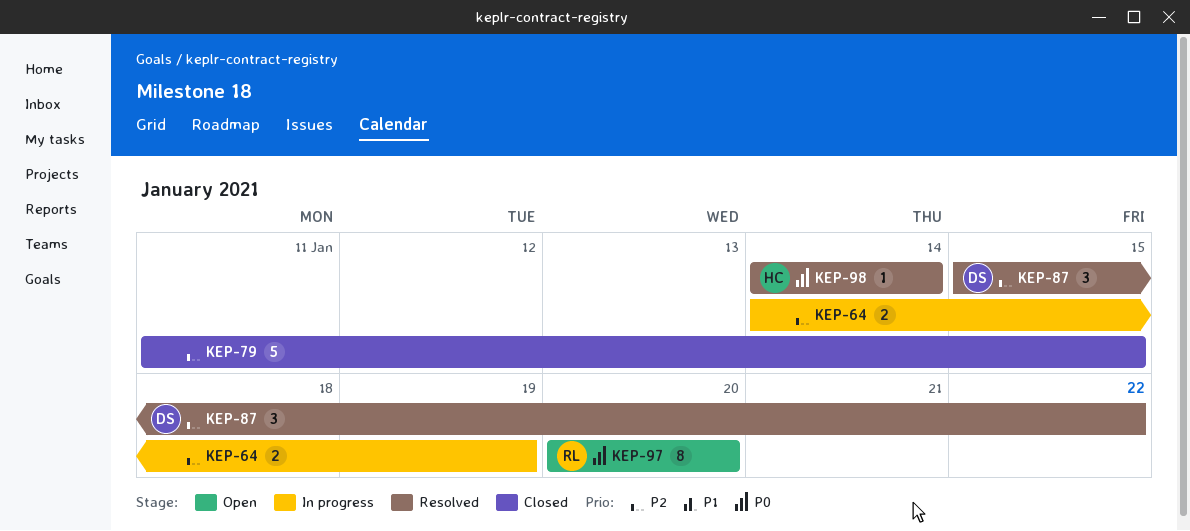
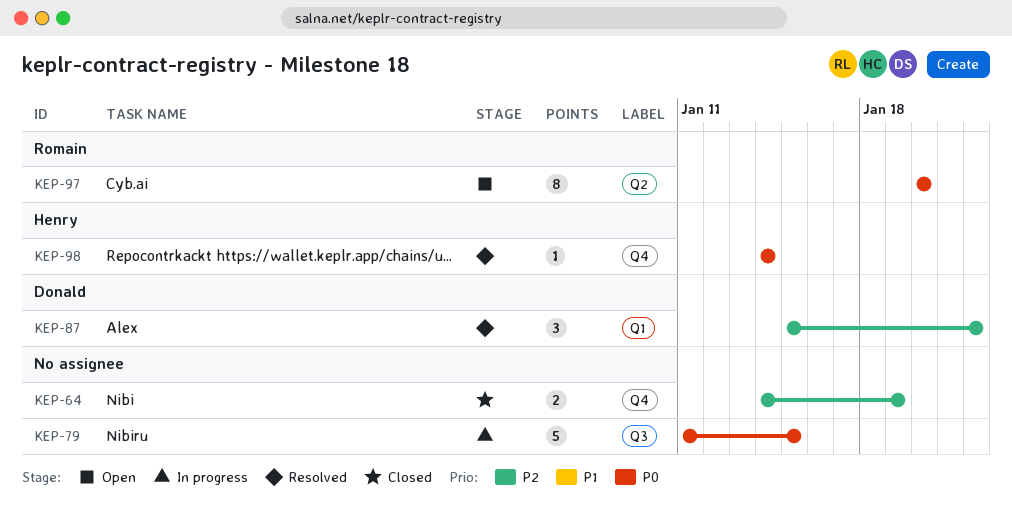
KEP-64, status: In progress -> Closed
KEP-79, status: Closed -> In progress
KEP-79, priority: P2 -> P0

